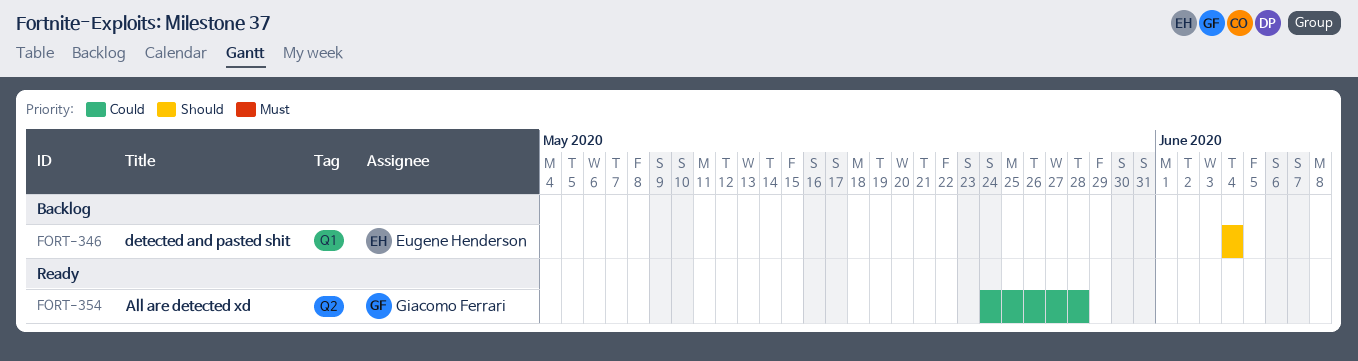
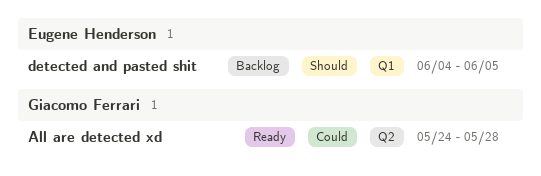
detected and pasted shit, due: Jun 4 -> Jun 5

